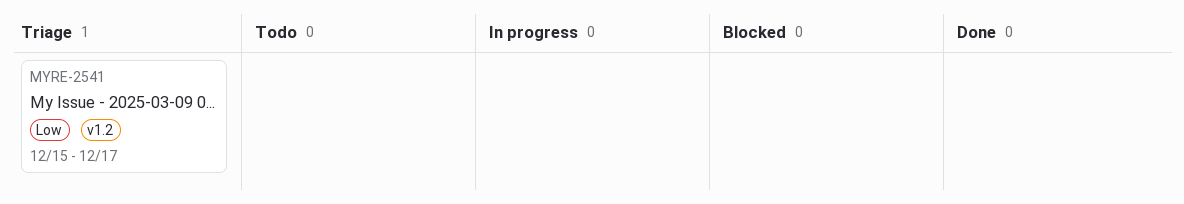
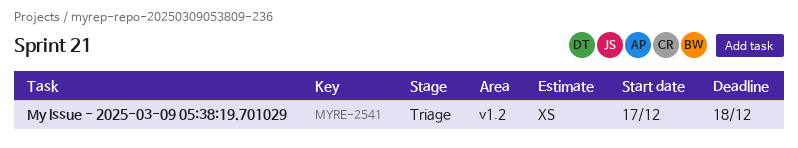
MYRE-2541, start: Dec 15 -> Dec 17
MYRE-2541, due: Dec 17 -> Dec 18

